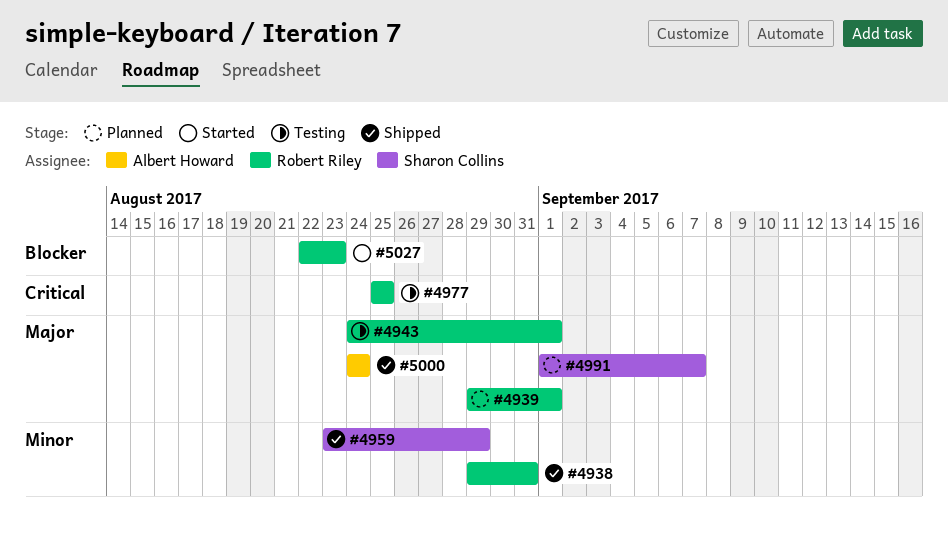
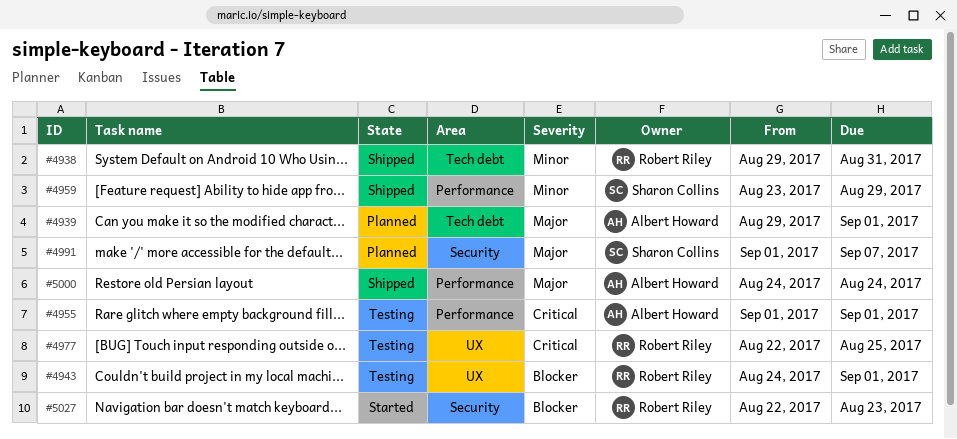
#4939, owner: Robert Riley -> Albert Howard
#4943, priority: Major -> Blocker
#4955: none -> present
#4977, start: Aug 25 -> Aug 22

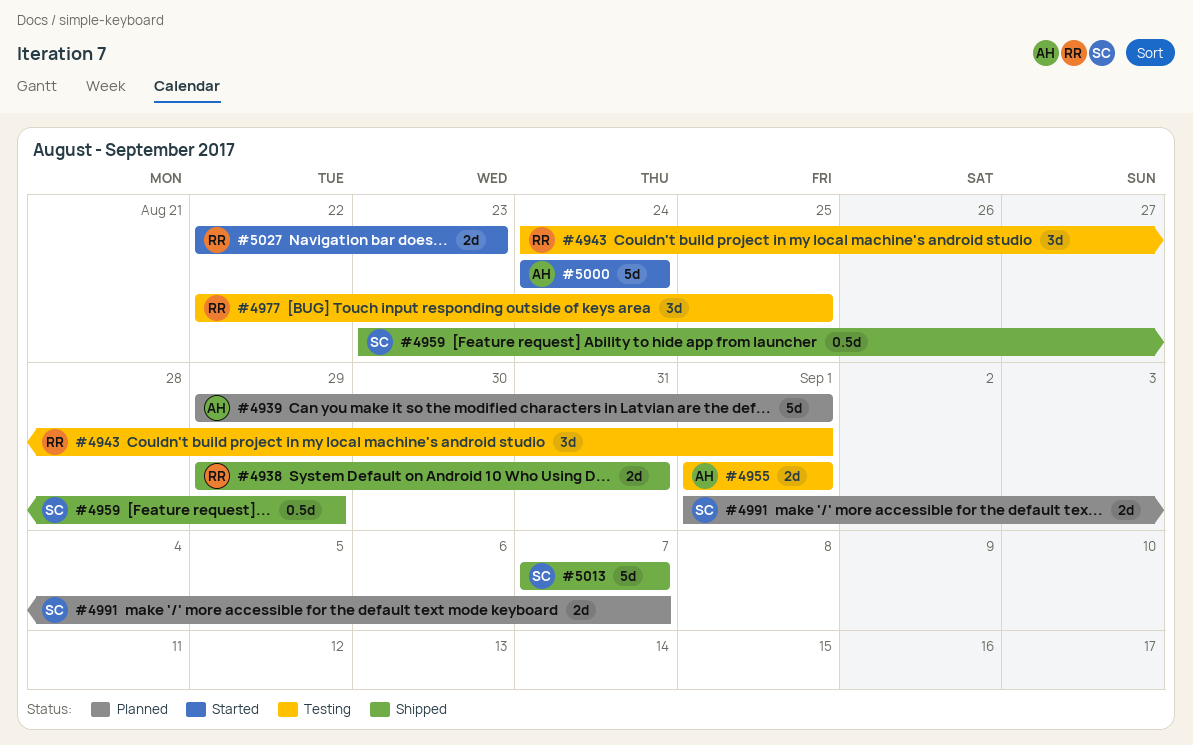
#5000, status: Shipped -> Started
#5013: none -> present

